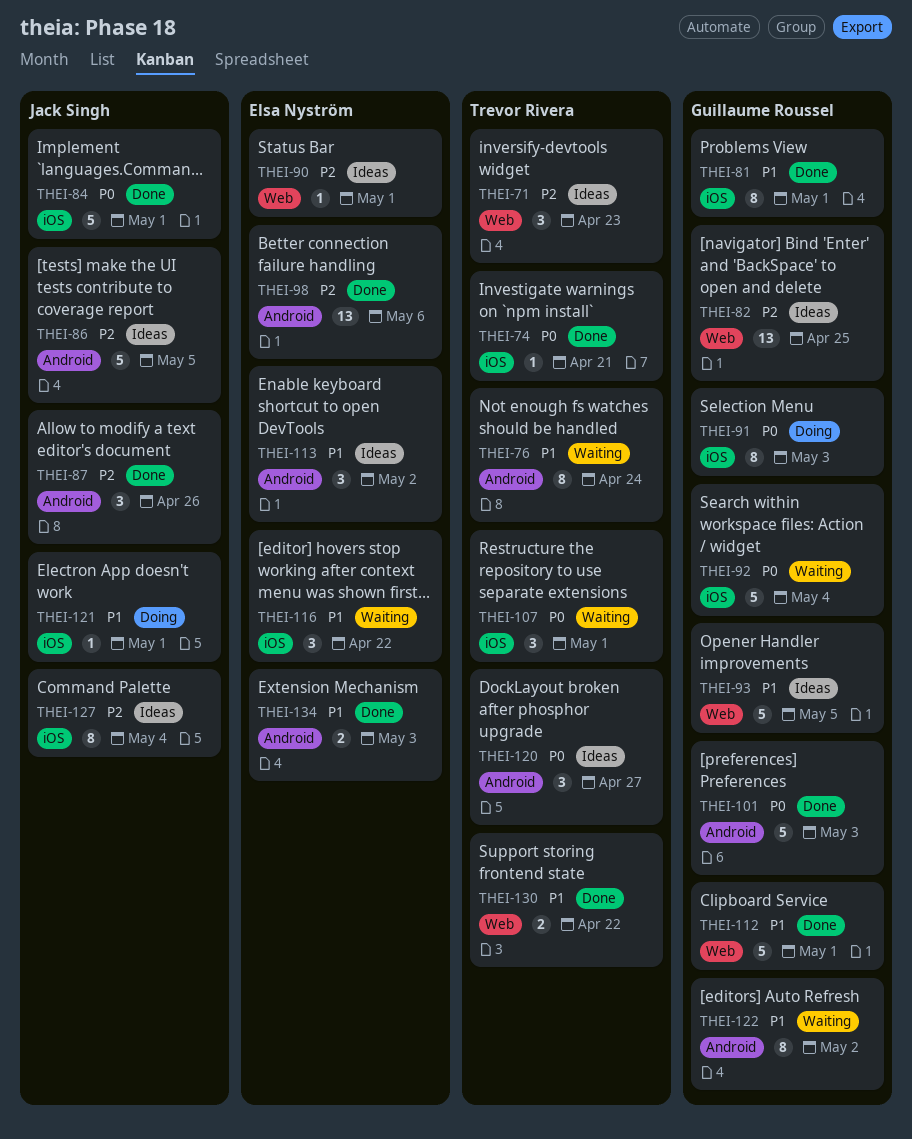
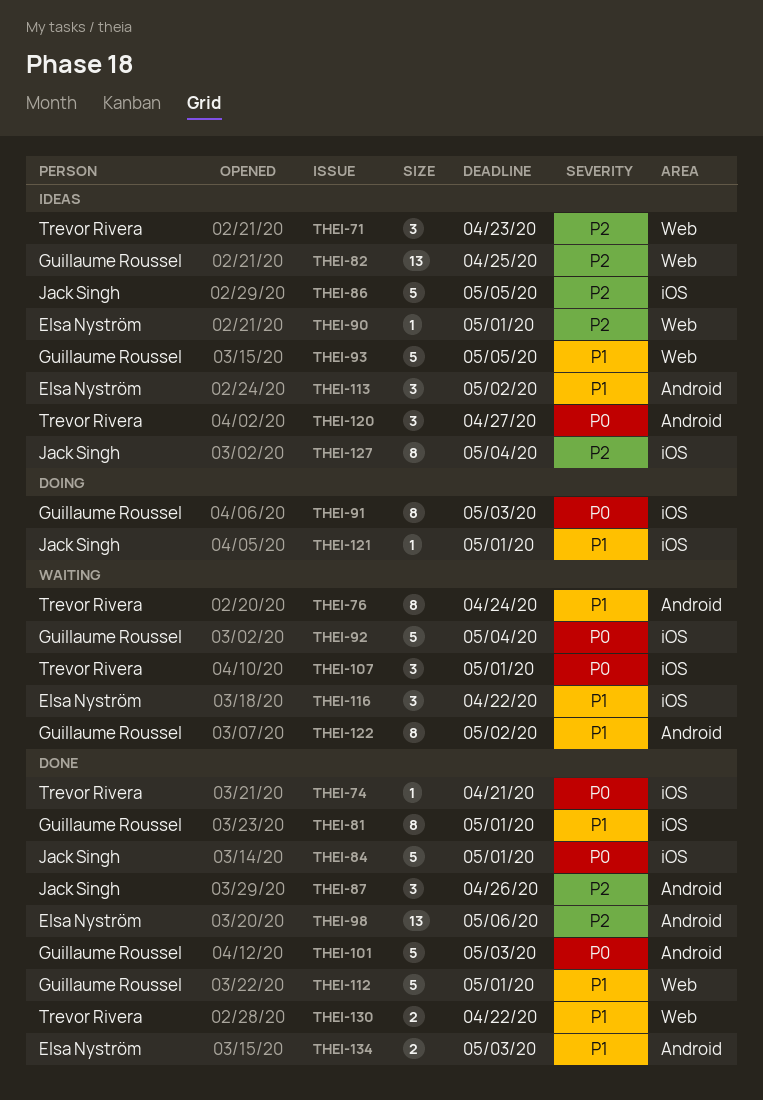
THEI-86, label: Android -> iOS

